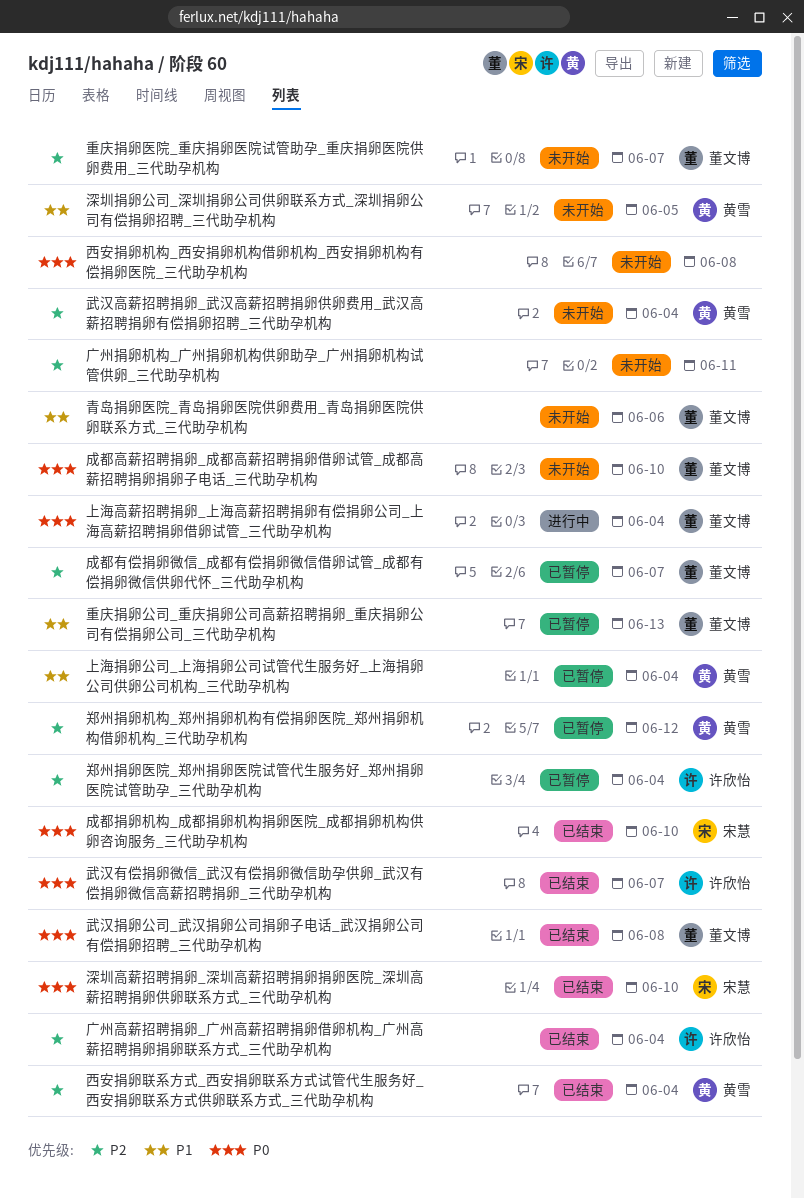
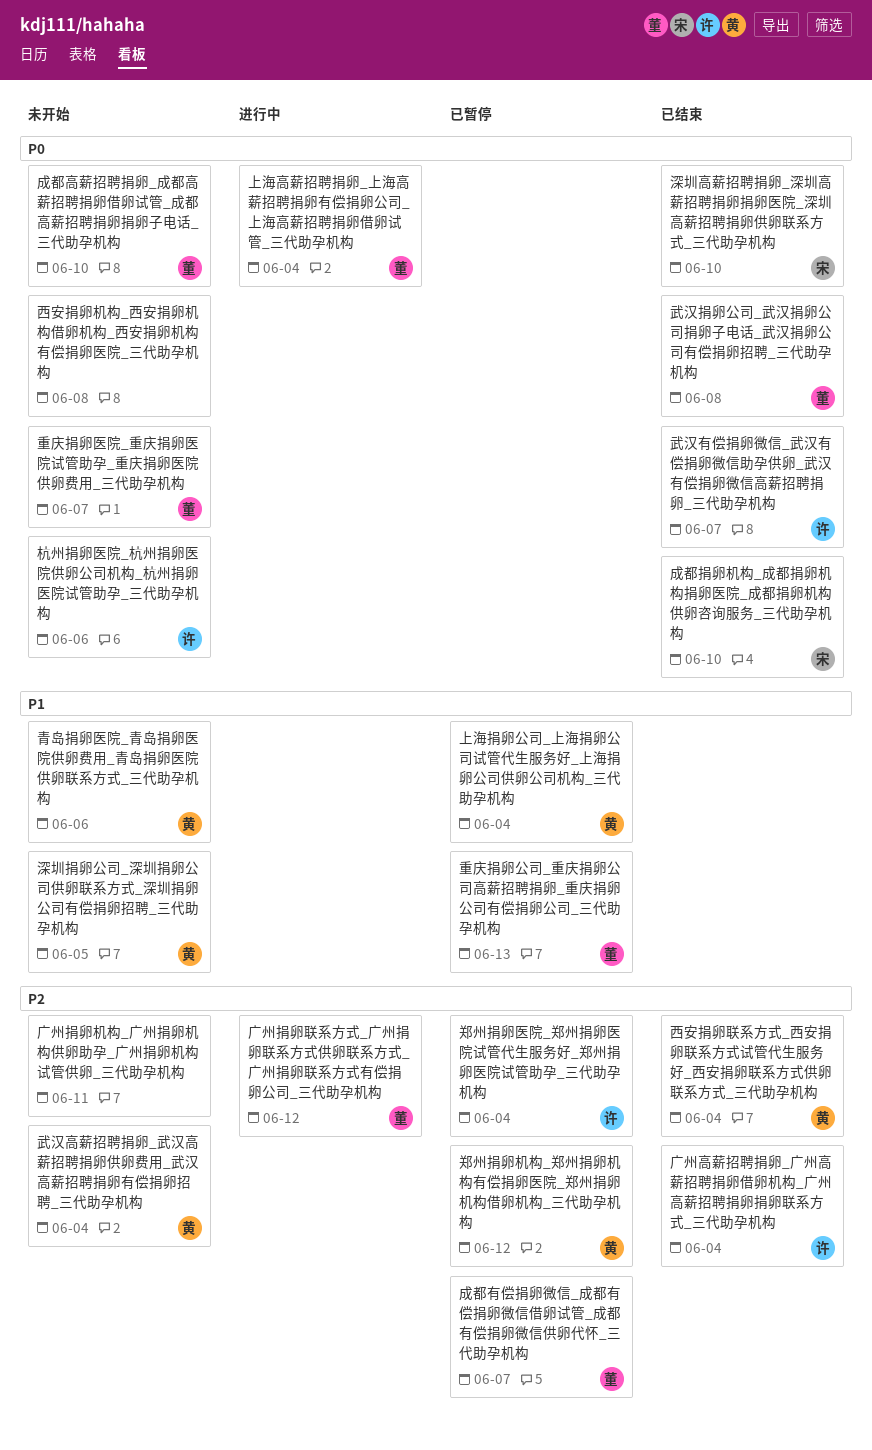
广州捐卵联系方式_广州捐卵联系方式供卵联系方式_广州捐卵联系方式有偿捐卵公司_三代助孕机构: none -> present
杭州捐卵医院_杭州捐卵医院供卵公司机构_杭州捐卵医院试管助孕_三代助孕机构: none -> present
重庆捐卵医院_重庆捐卵医院试管助孕_重庆捐卵医院供卵费用_三代助孕机构, priority: P2 -> P0
青岛捐卵医院_青岛捐卵医院供卵费用_青岛捐卵医院供卵联系方式_三代助孕机构, owner: 董文博 -> 黄雪

